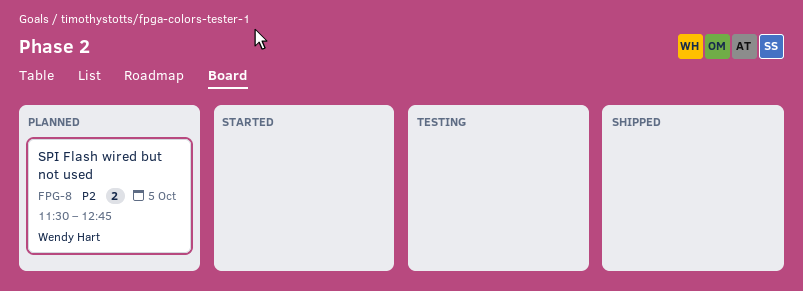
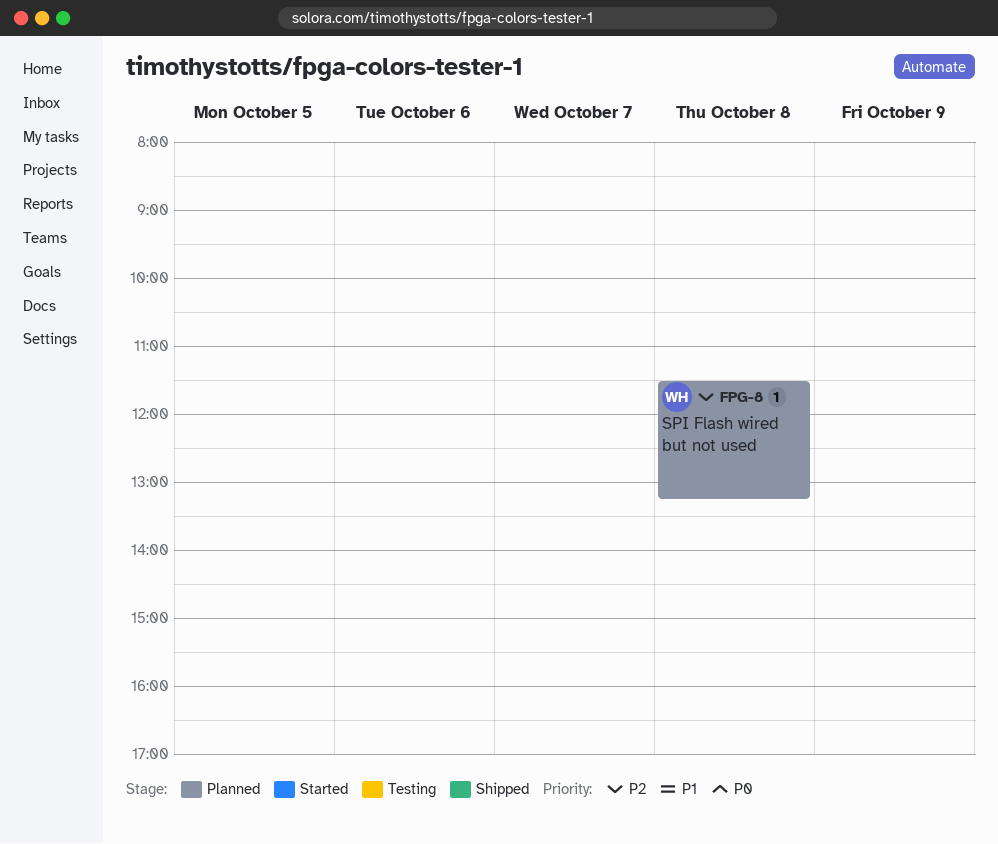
FPG-8, estimate: 2 -> 1
FPG-8, day: Oct 5 -> Oct 8
FPG-8, ends: 12:45 -> 13:15

